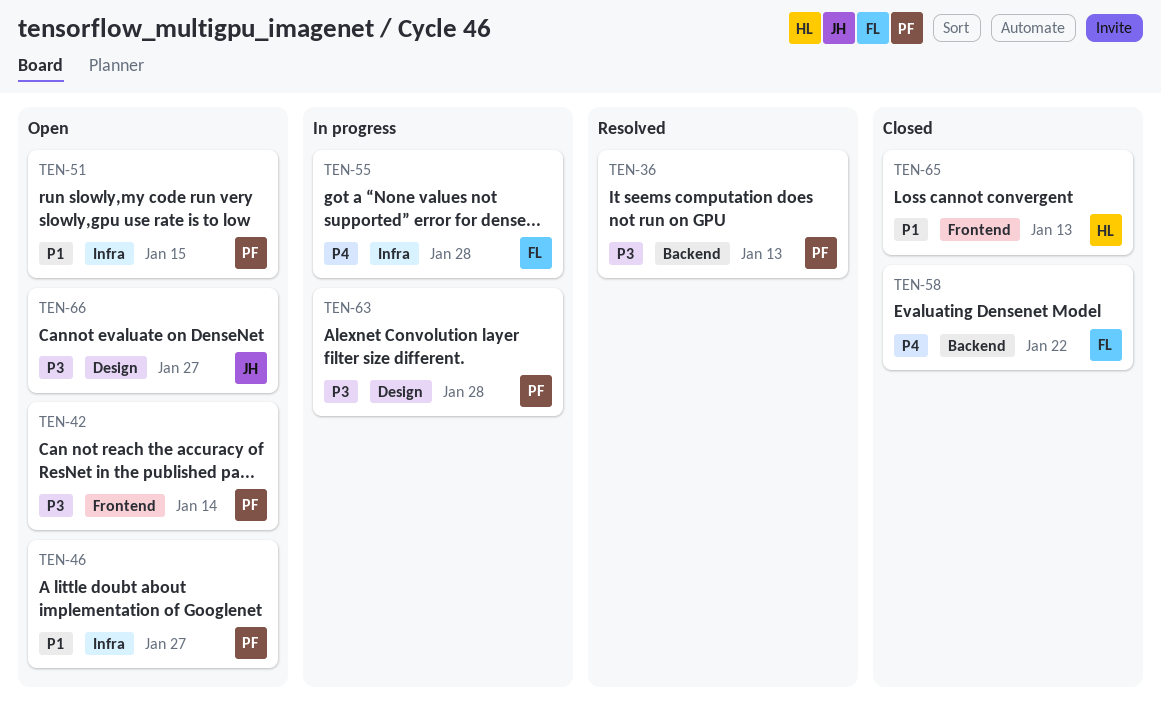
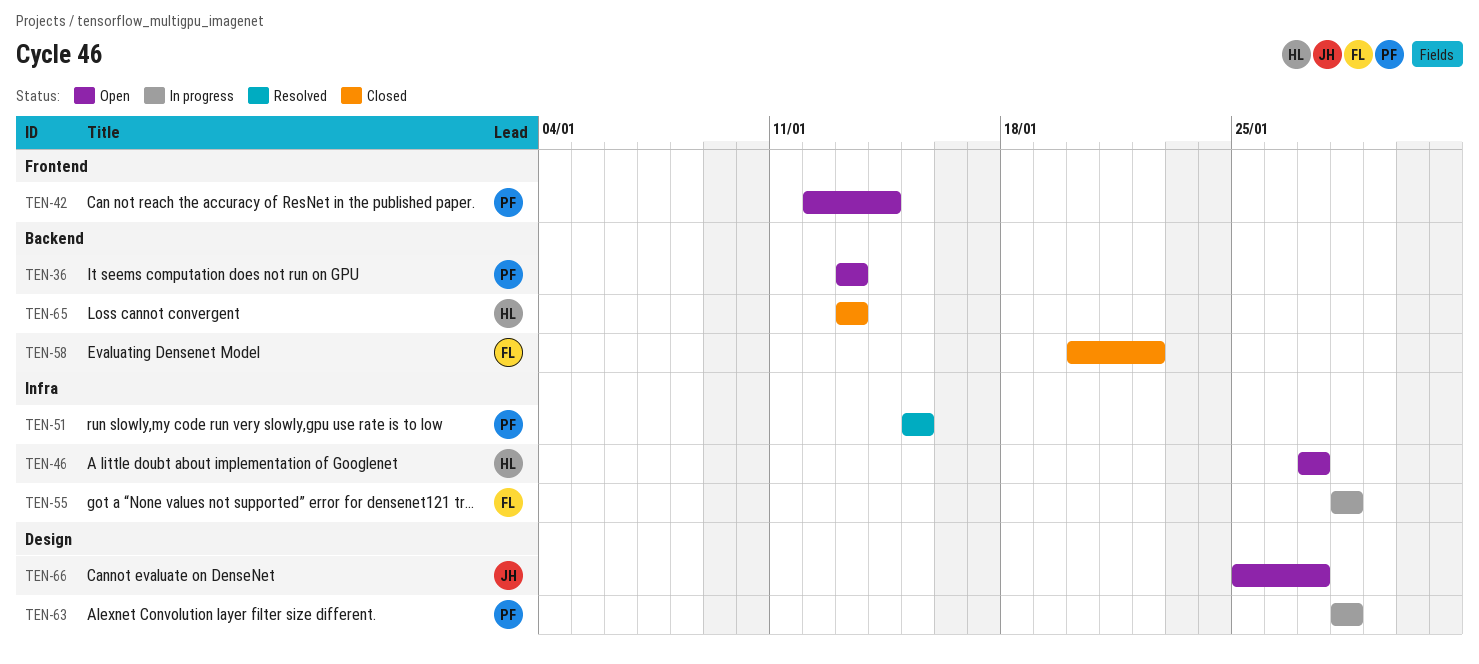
TEN-36, status: Resolved -> Open
TEN-46, owner: PF -> HL
TEN-51, status: Open -> Resolved
TEN-65, label: Frontend -> Backend

